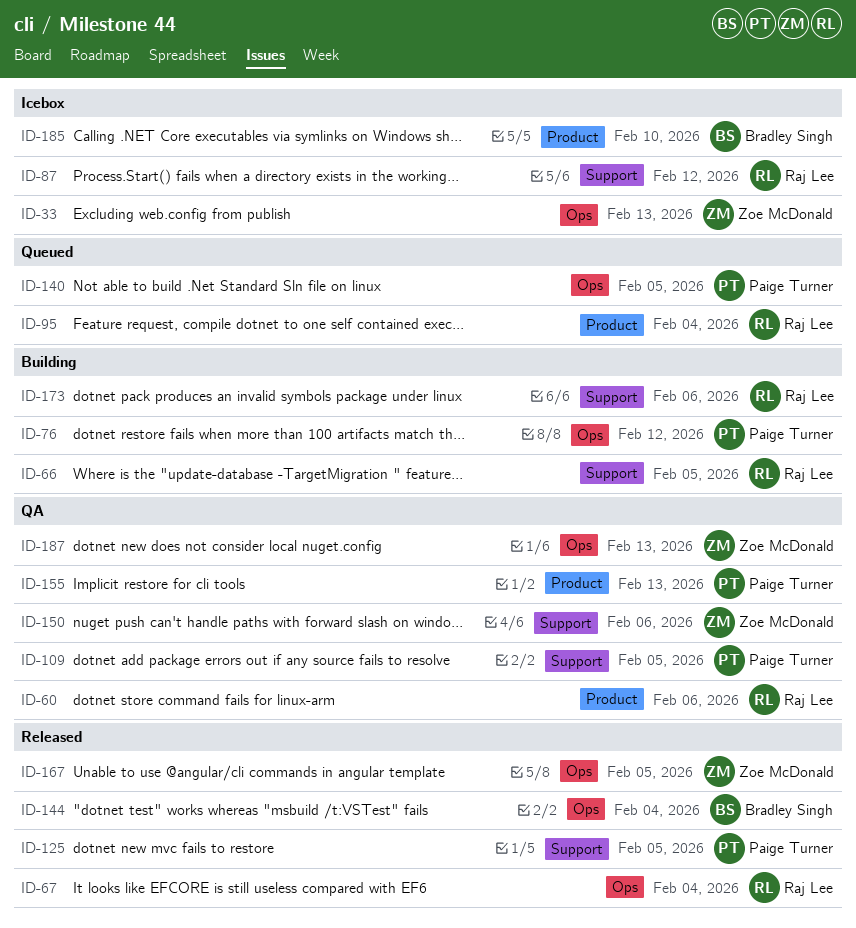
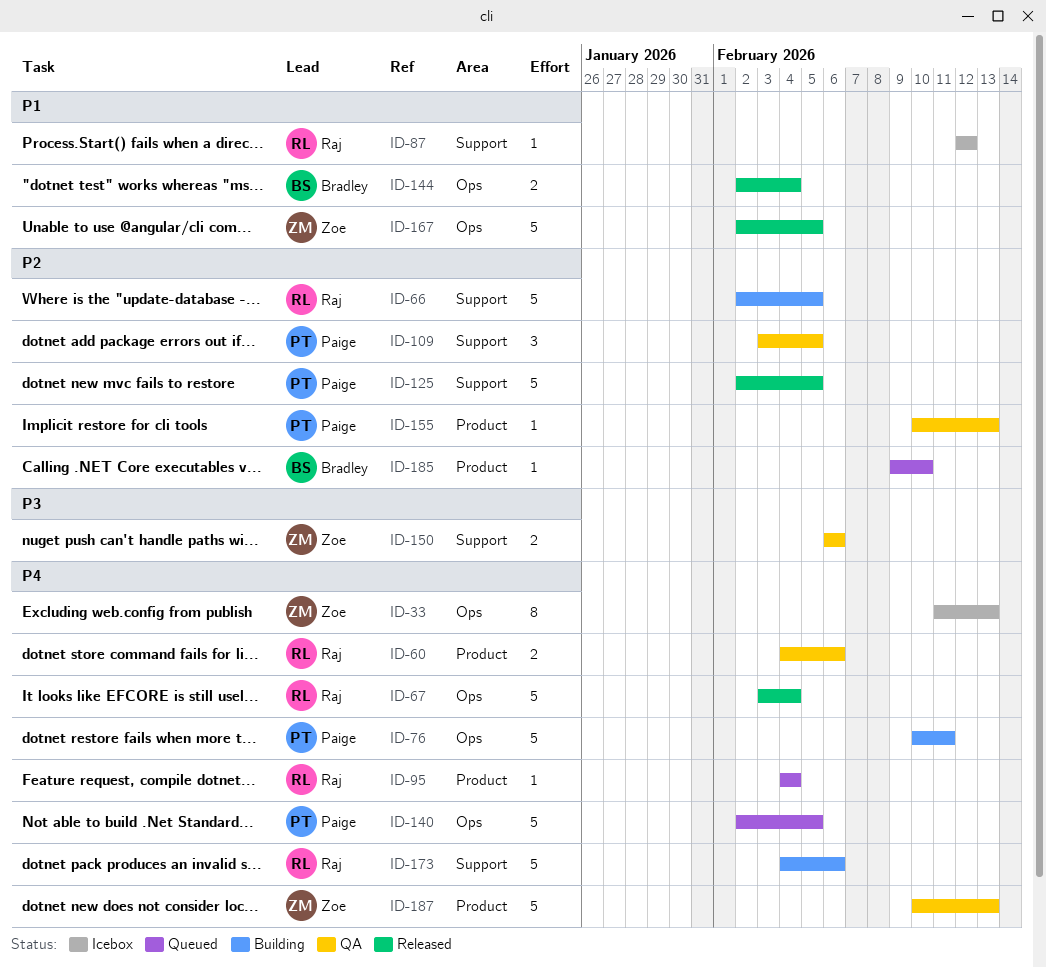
ID-76, due: Feb 12 -> Feb 11
ID-185, status: Icebox -> Queued
ID-187, label: Ops -> Product

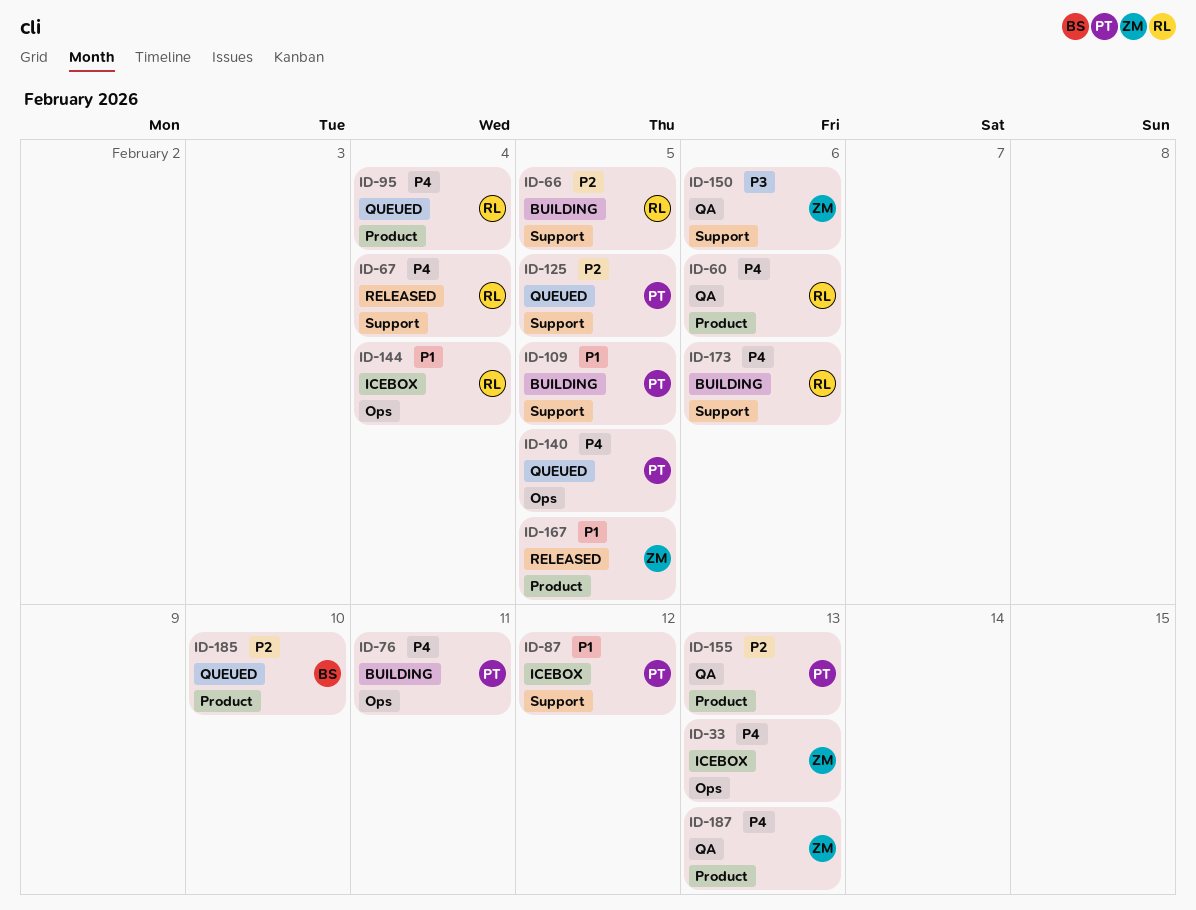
ID-67, label: Ops -> Support
ID-87, owner: Raj -> Paige
ID-109, status: QA -> Building
ID-109, priority: P2 -> P1
ID-125, status: Released -> Queued
ID-144, status: Released -> Icebox
ID-144, owner: Bradley -> Raj
ID-167, label: Ops -> Product

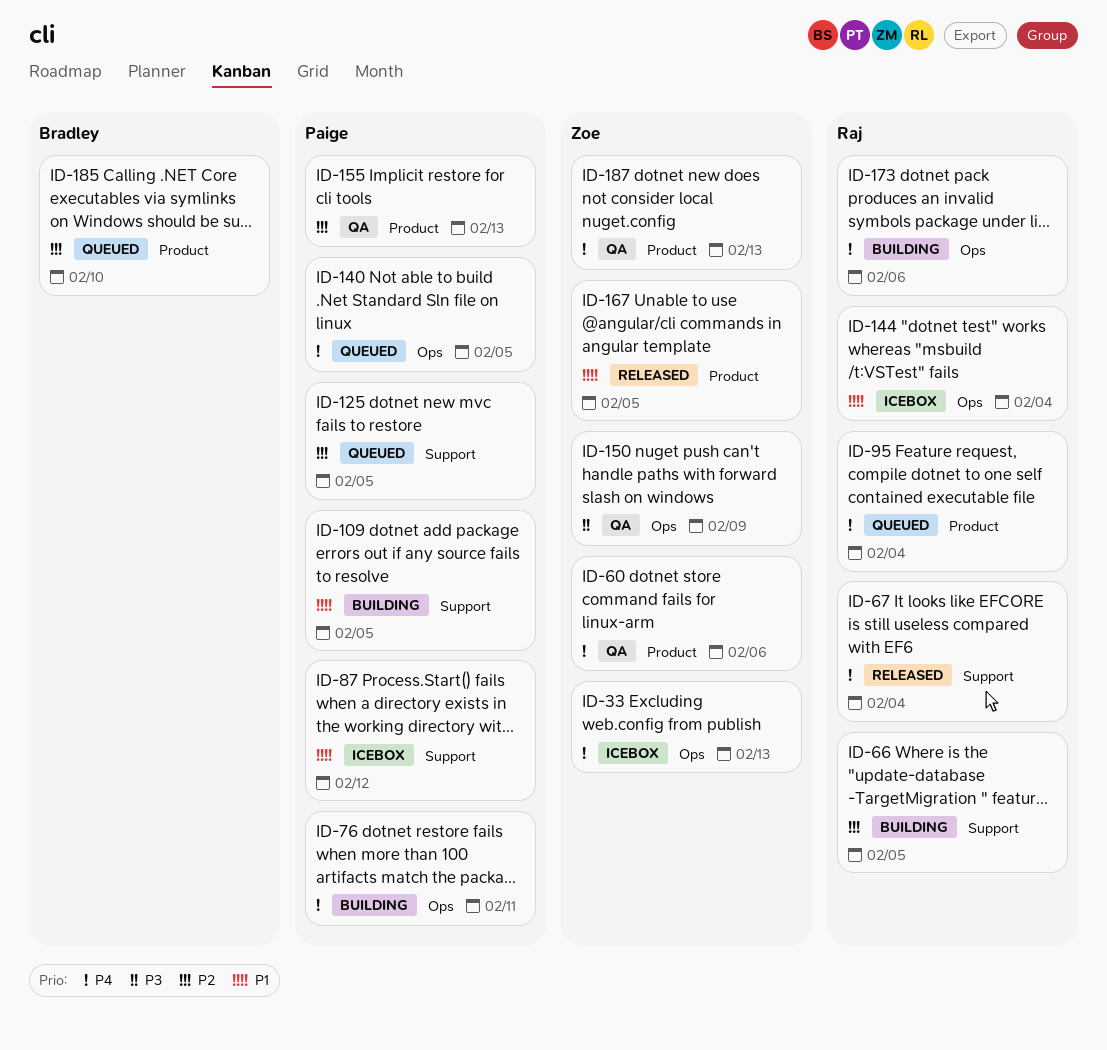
ID-60, owner: Raj -> Zoe
ID-150, label: Support -> Ops
ID-150, due: Feb 6 -> Feb 9
ID-173, label: Support -> Ops

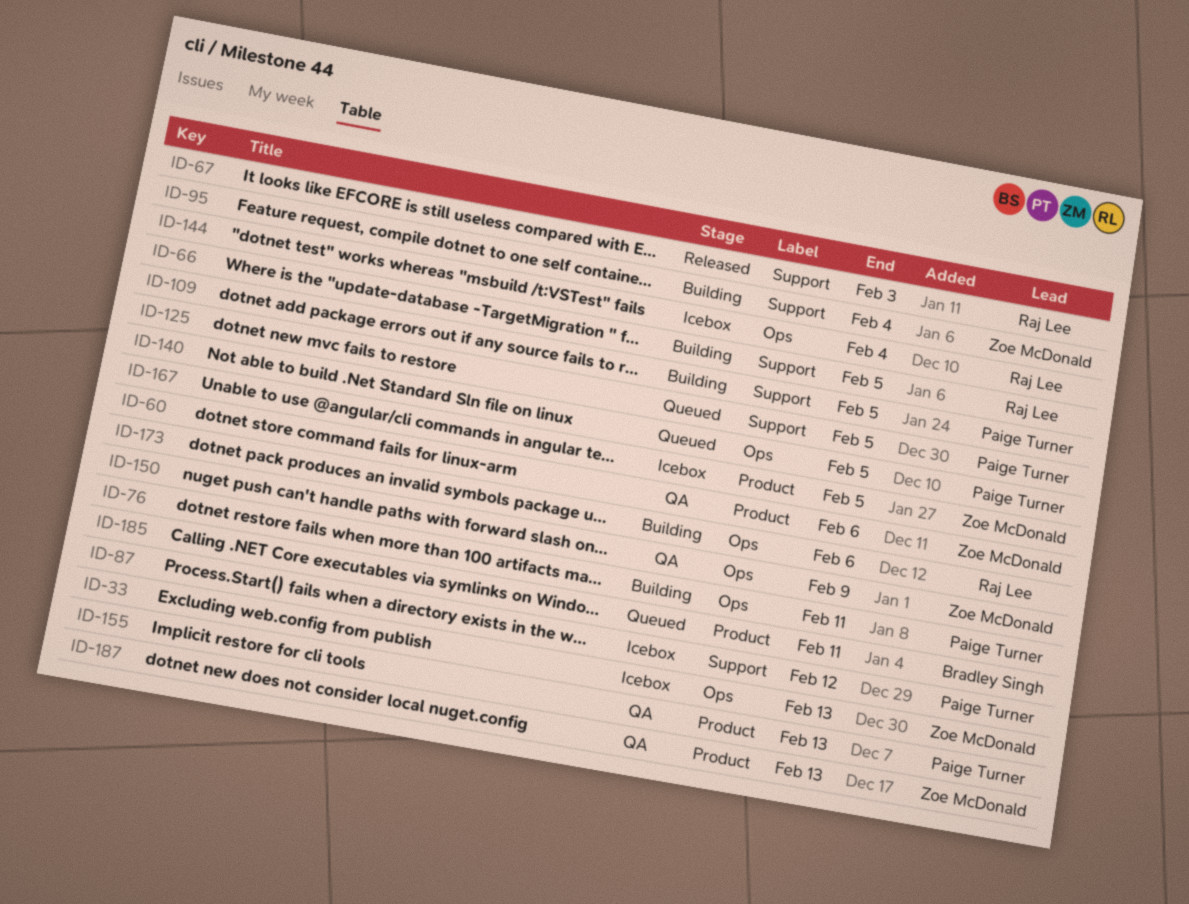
ID-67, due: Feb 4 -> Feb 3
ID-95, status: Queued -> Building
ID-95, owner: Raj Lee -> Zoe McDonald
ID-95, label: Product -> Support
ID-167, status: Released -> Icebox
ID-185, due: Feb 10 -> Feb 11

